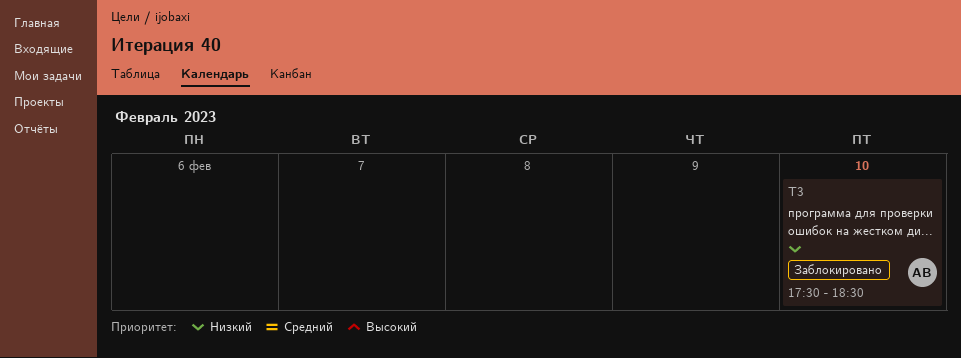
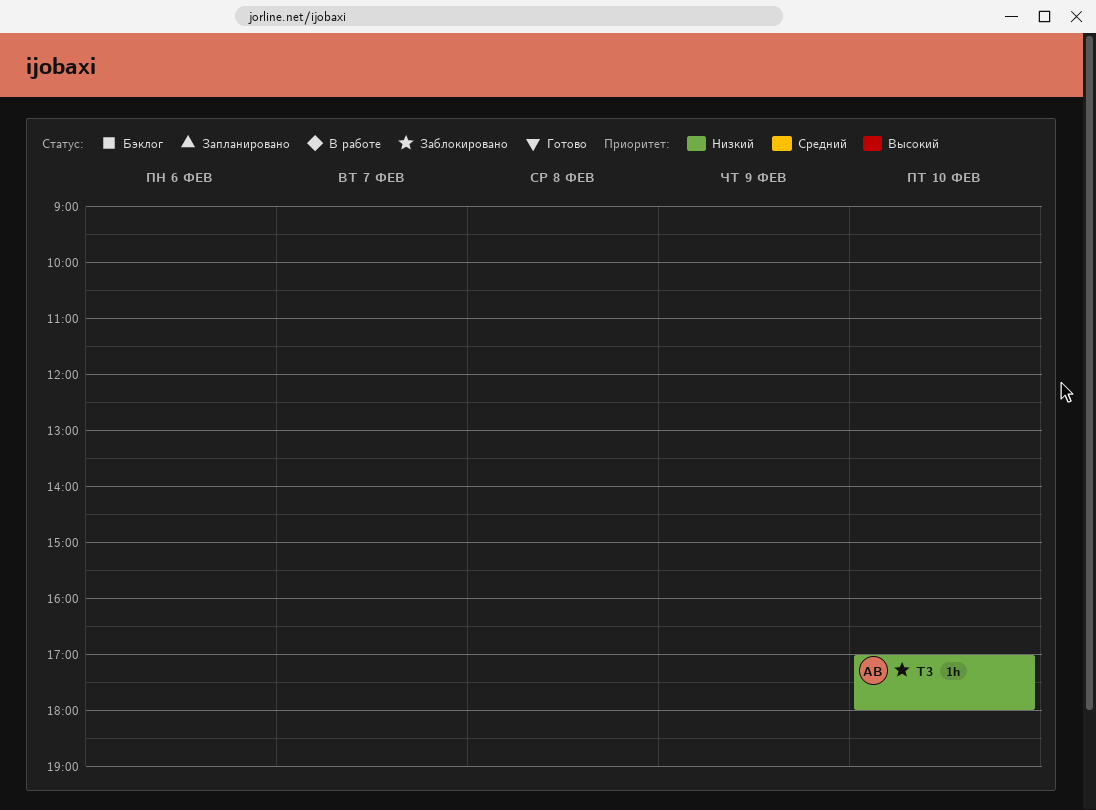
T3, begins: 17:30 -> 17:00
T3, ends: 18:30 -> 18:00

